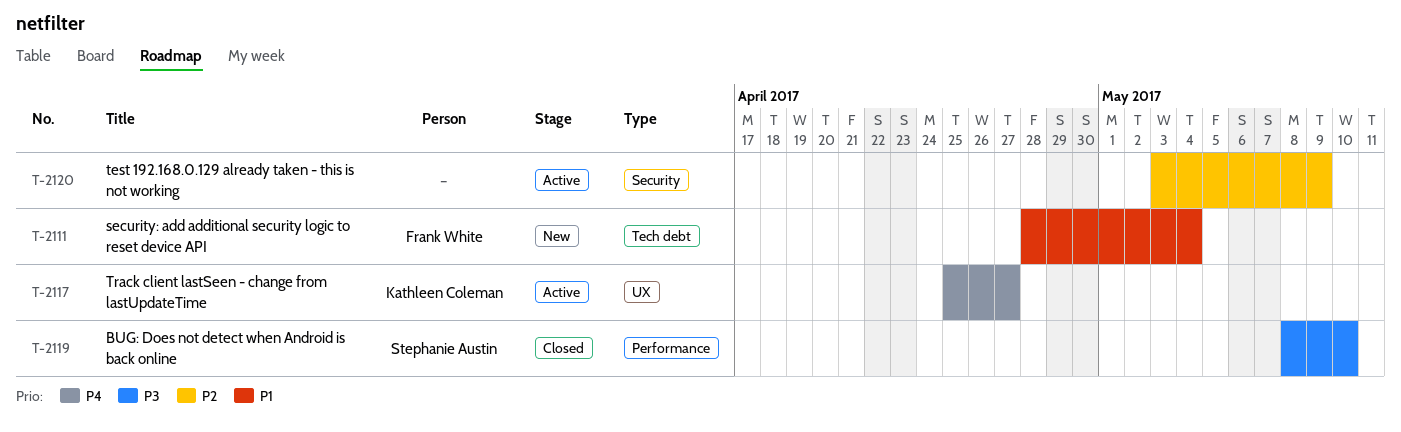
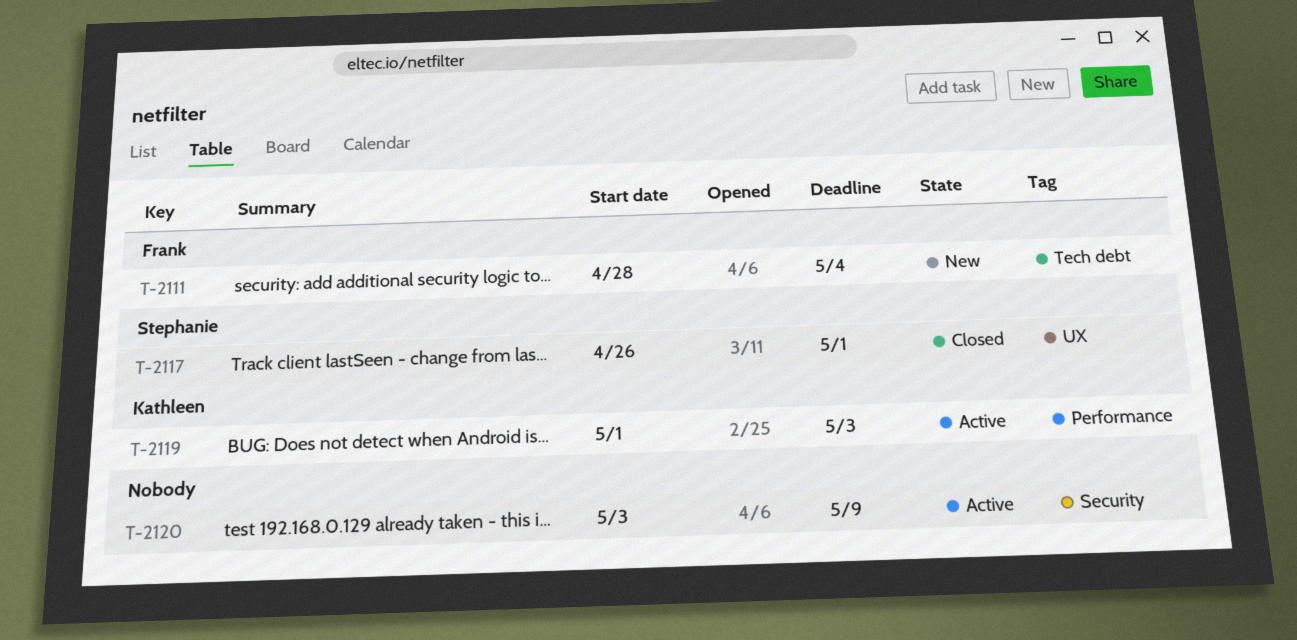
T-2117, status: Active -> Closed
T-2117, owner: Kathleen Coleman -> Stephanie Austin
T-2117, start: Apr 25 -> Apr 26
T-2117, due: Apr 27 -> May 1
T-2119, status: Closed -> Active
T-2119, owner: Stephanie Austin -> Kathleen Coleman
T-2119, start: May 8 -> May 1
T-2119, due: May 10 -> May 3

